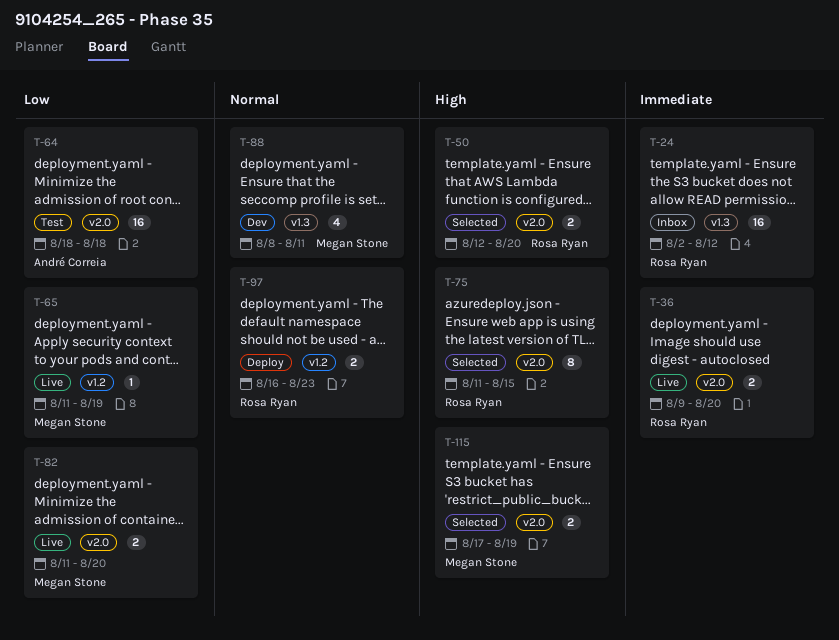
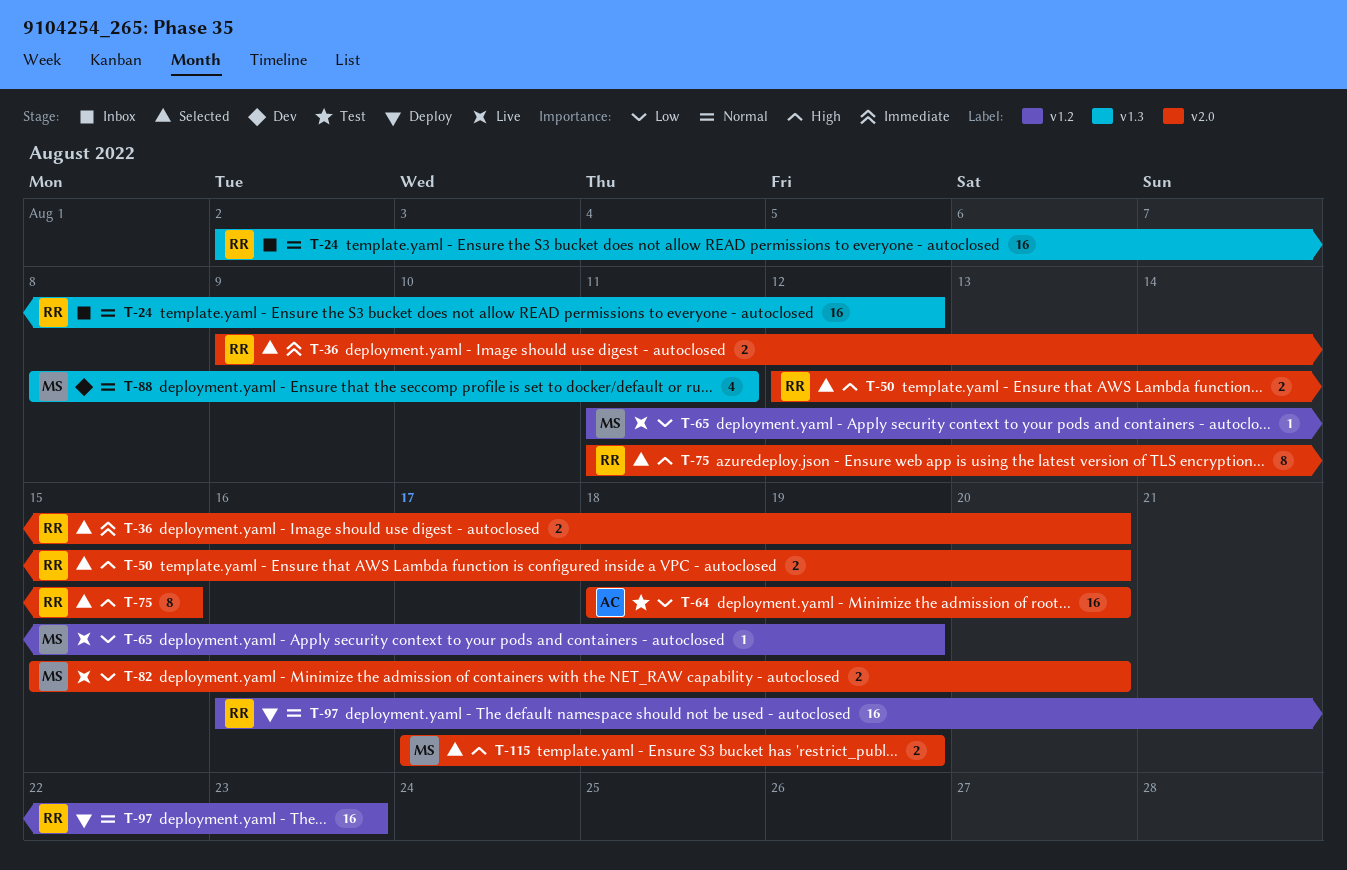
T-24, priority: Immediate -> Normal
T-36, status: Live -> Selected
T-64, due: Aug 18 -> Aug 20
T-82, start: Aug 11 -> Aug 15
T-97, estimate: 2 -> 16

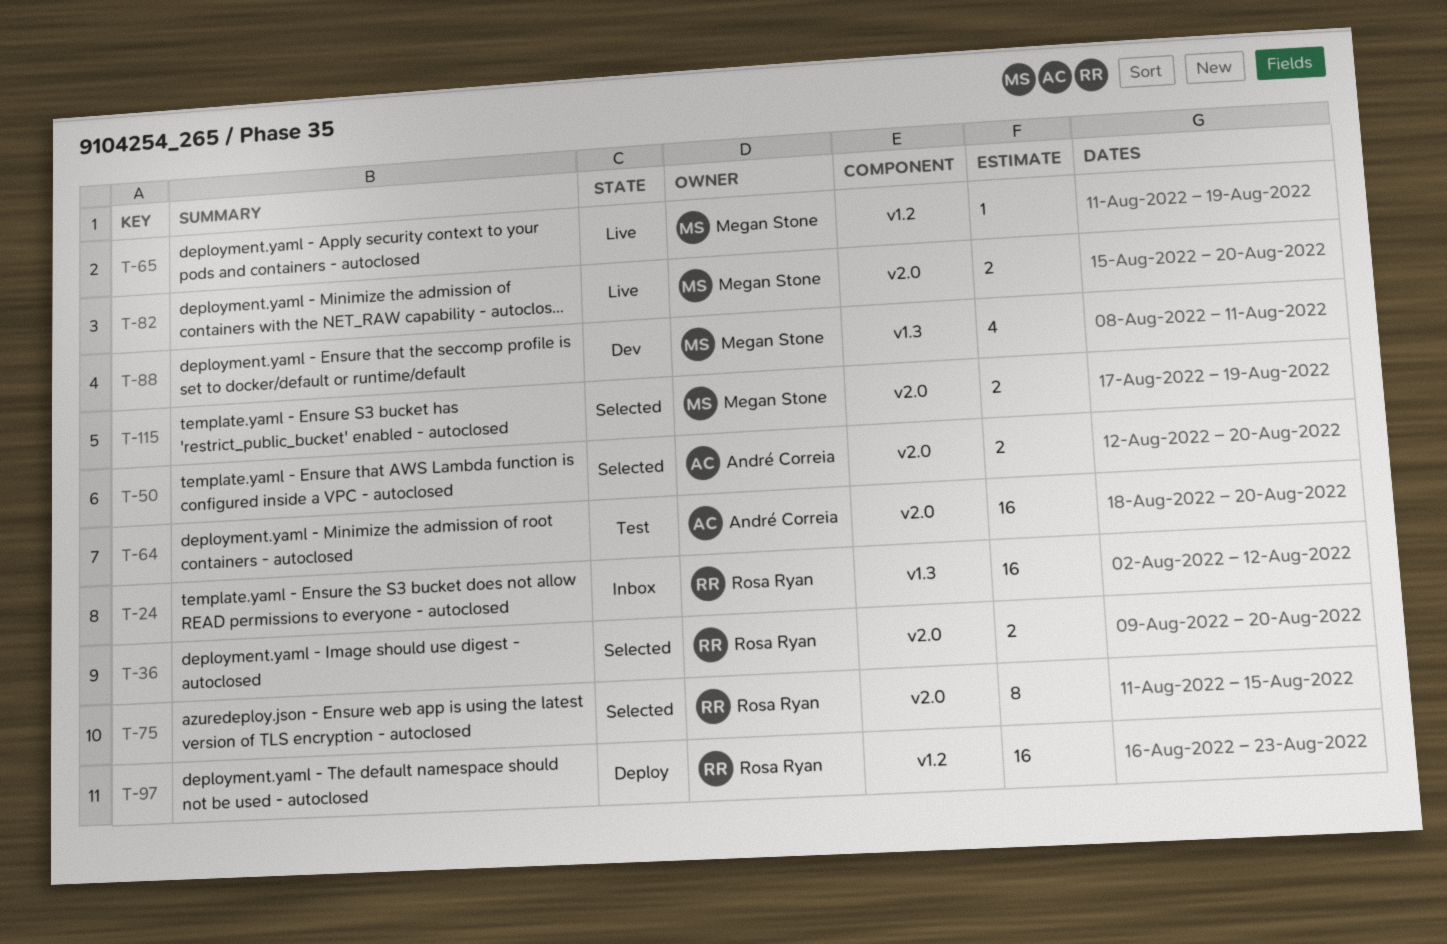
T-50, owner: Rosa Ryan -> André Correia

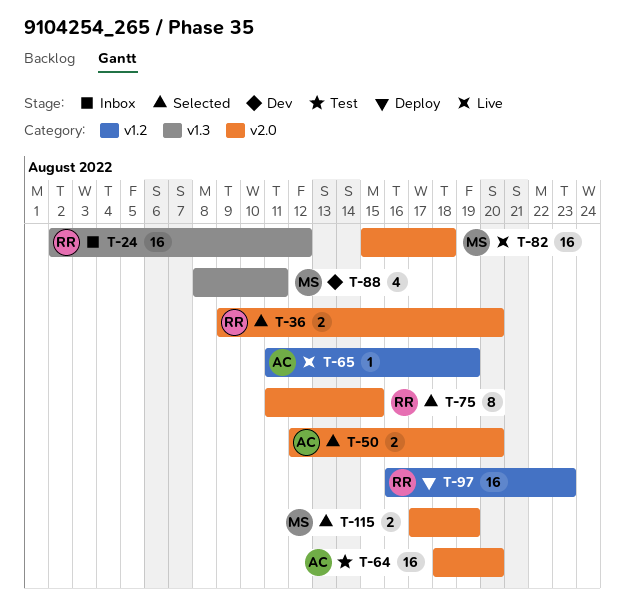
T-65, owner: Megan Stone -> André Correia
T-82, estimate: 2 -> 16
T-82, due: Aug 20 -> Aug 18

